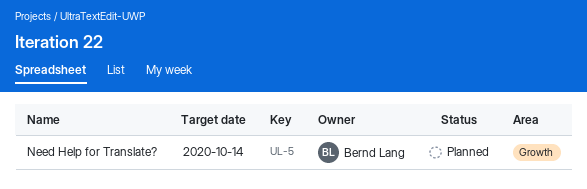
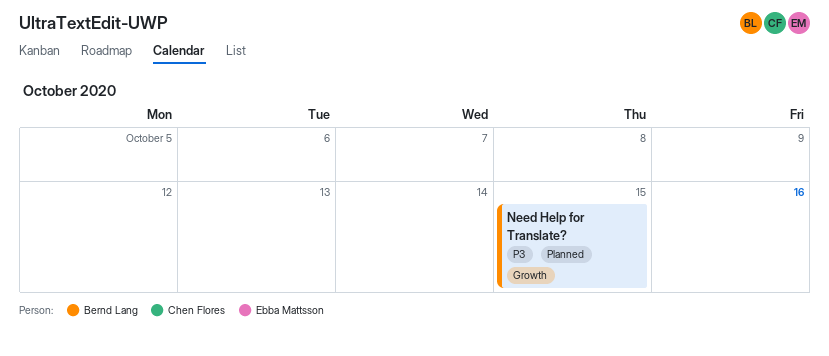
Need Help for Translate?, due: Oct 14 -> Oct 15

